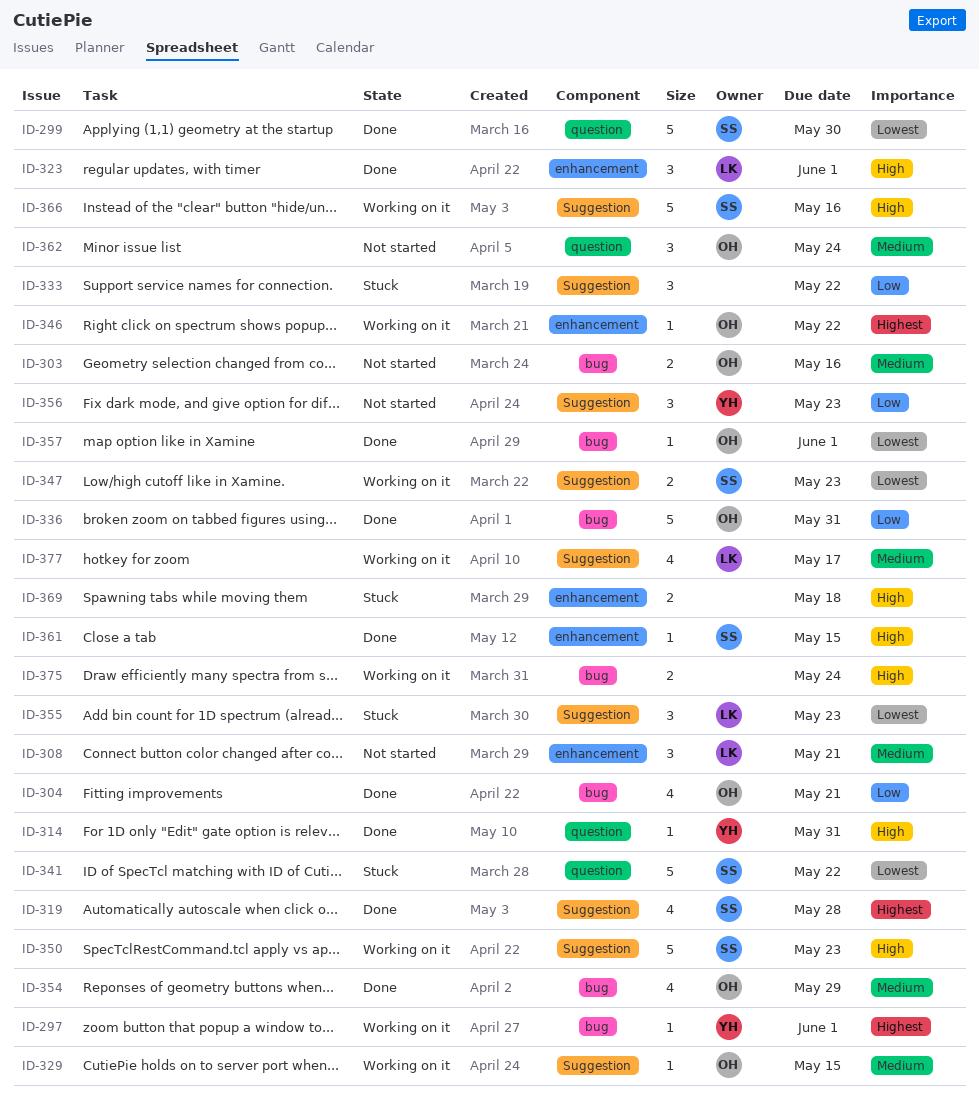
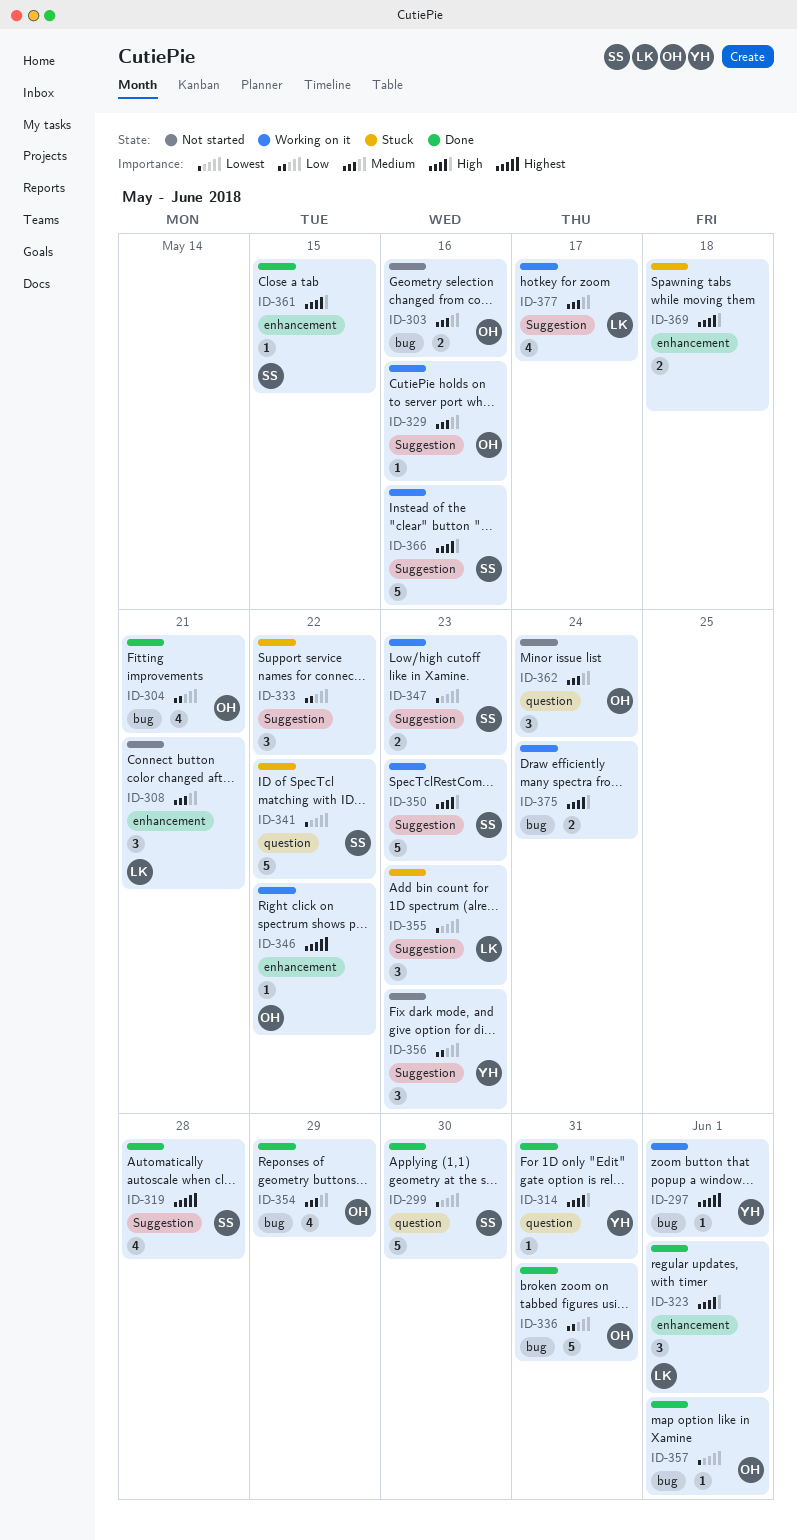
ID-329, due: May 15 -> May 16

